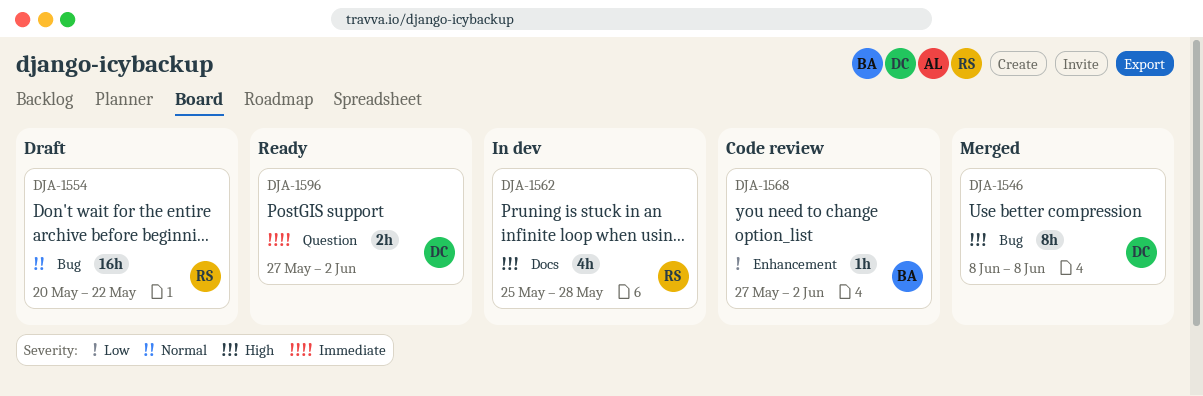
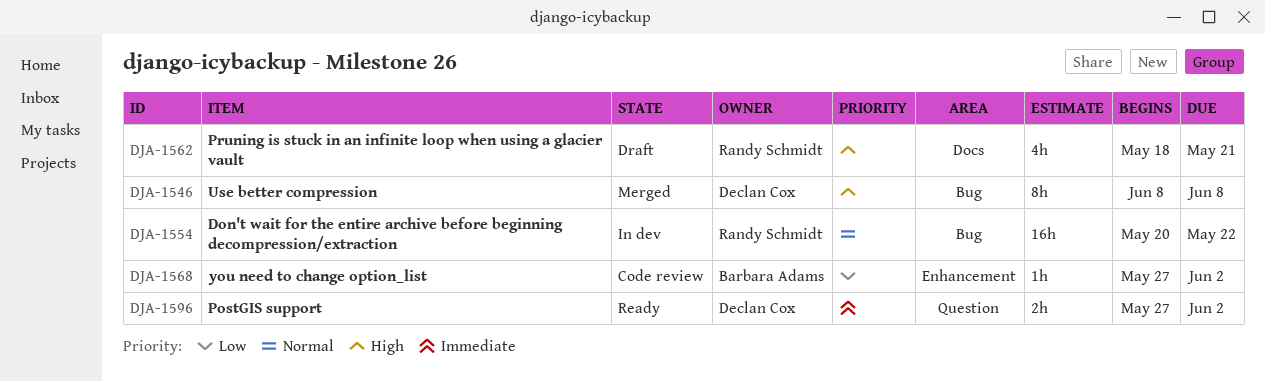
DJA-1554, status: Draft -> In dev
DJA-1562, status: In dev -> Draft
DJA-1562, start: May 25 -> May 18
DJA-1562, due: May 28 -> May 21

